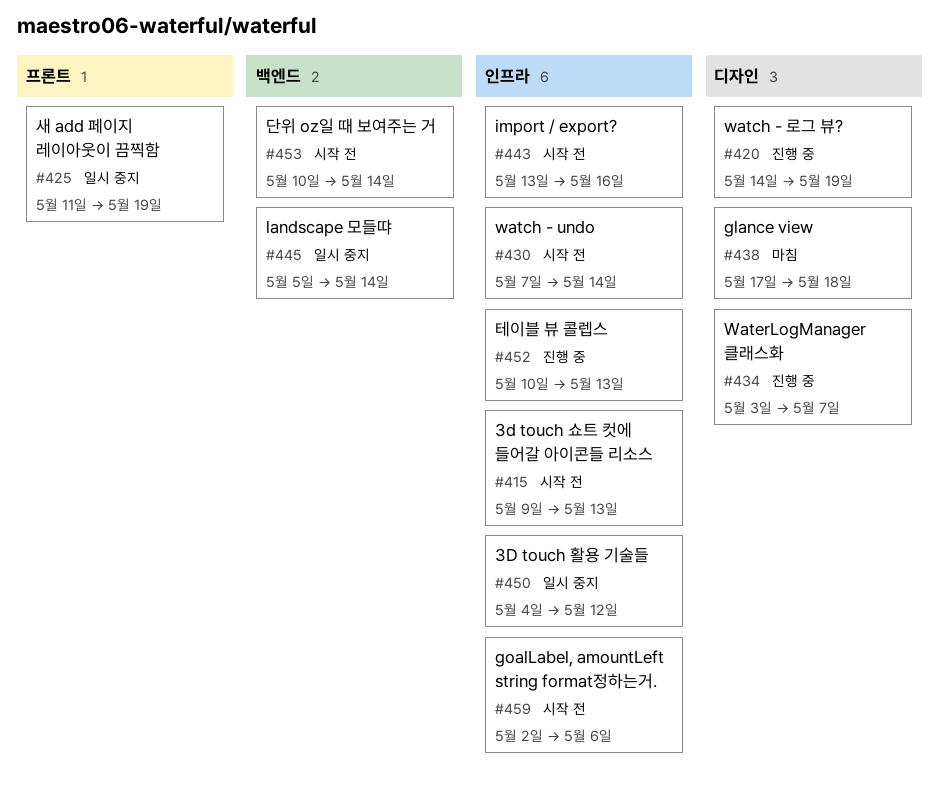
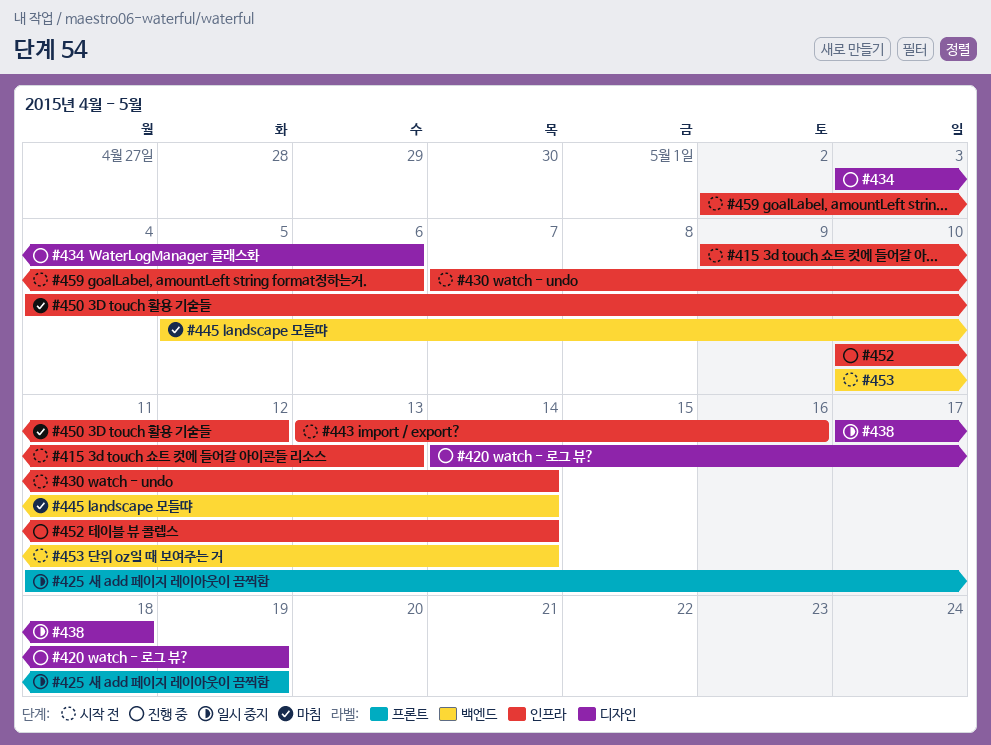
#434, due: May 7 -> May 6
#438, status: 마침 -> 일시 중지
#445, status: 일시 중지 -> 마침
#450, status: 일시 중지 -> 마침
#452, due: May 13 -> May 14

